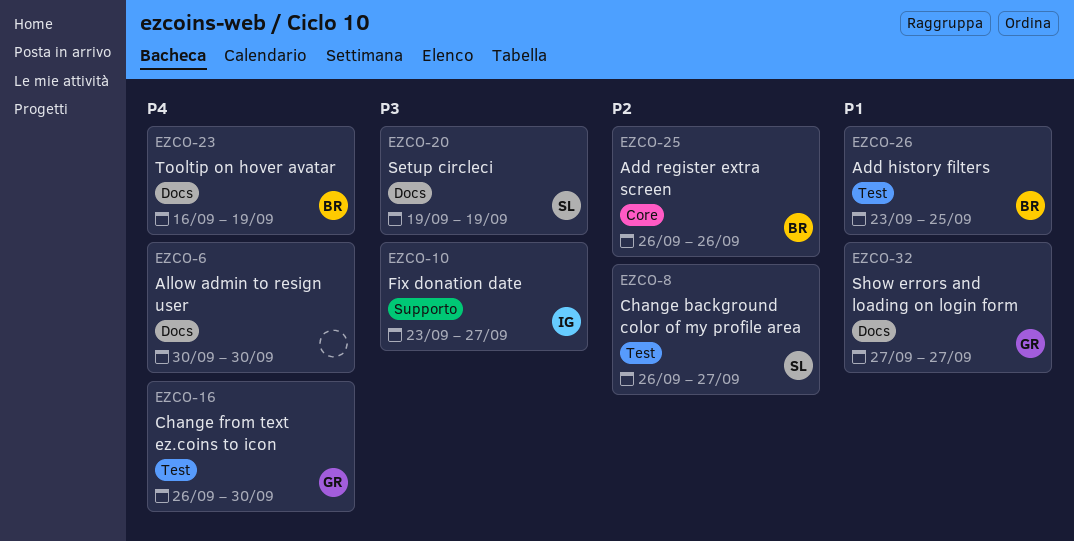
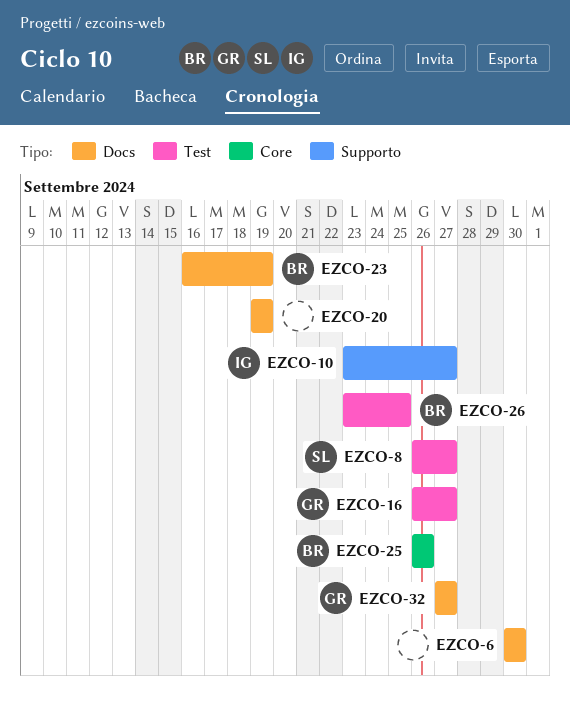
EZCO-16, due: Sep 30 -> Sep 27
EZCO-20, owner: SL -> none

